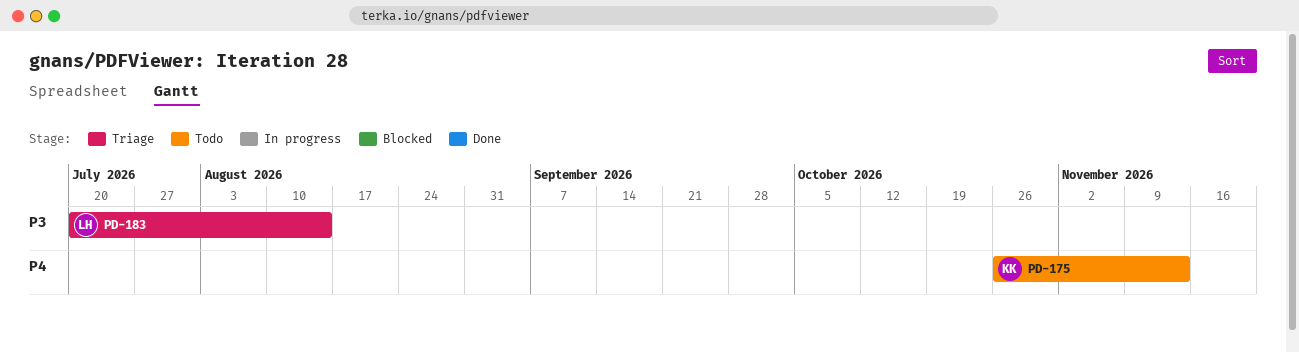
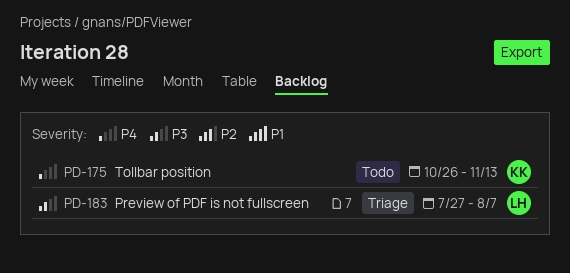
PD-183, start: Jul 20 -> Jul 27
PD-183, due: Aug 14 -> Aug 7

